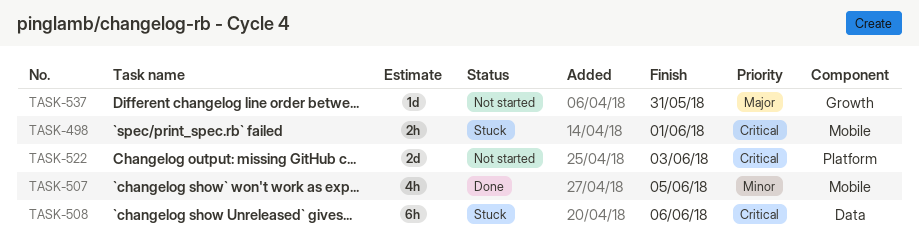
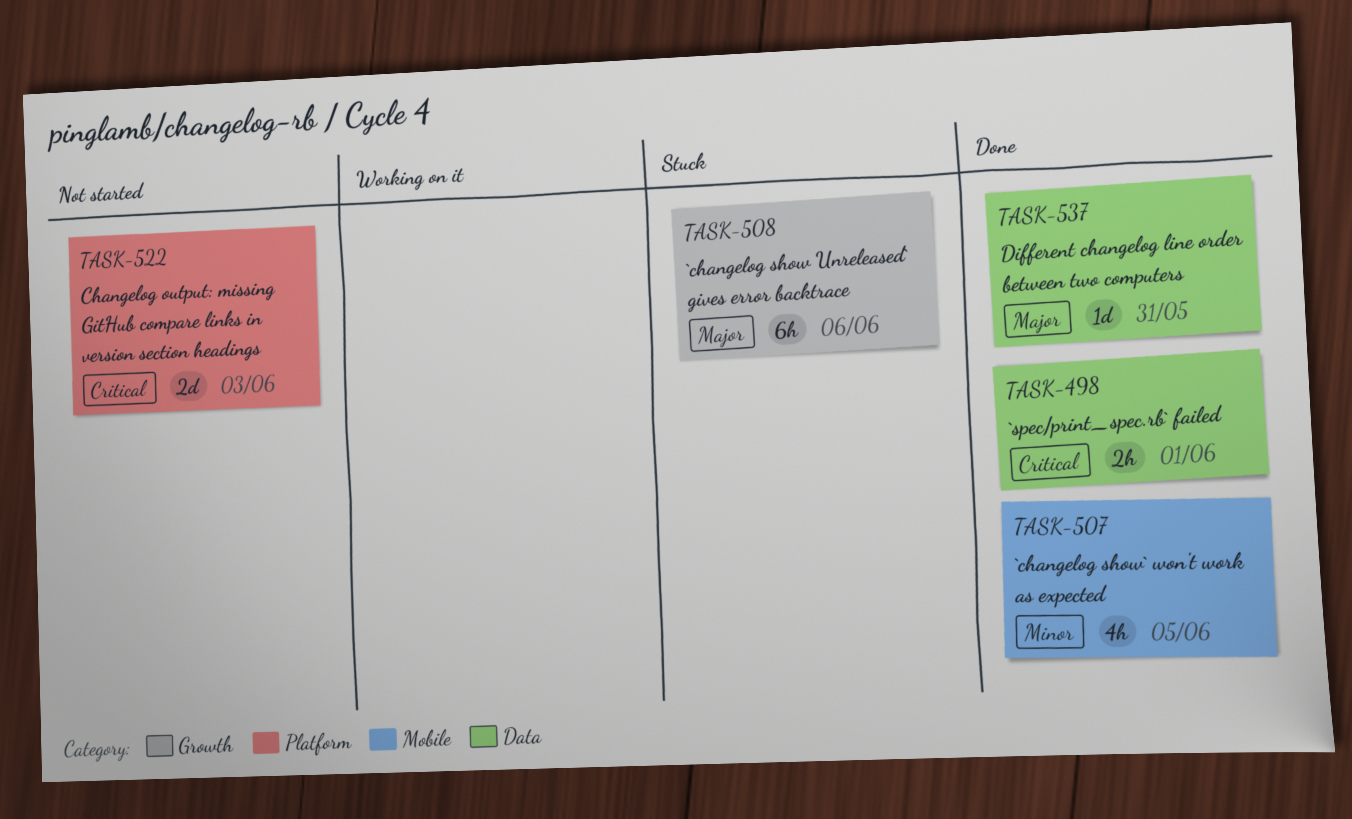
TASK-498, status: Stuck -> Done
TASK-498, label: Mobile -> Data
TASK-508, priority: Critical -> Major
TASK-508, label: Data -> Growth
TASK-537, status: Not started -> Done
TASK-537, label: Growth -> Data

